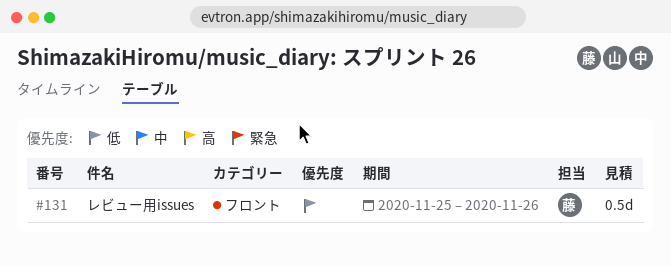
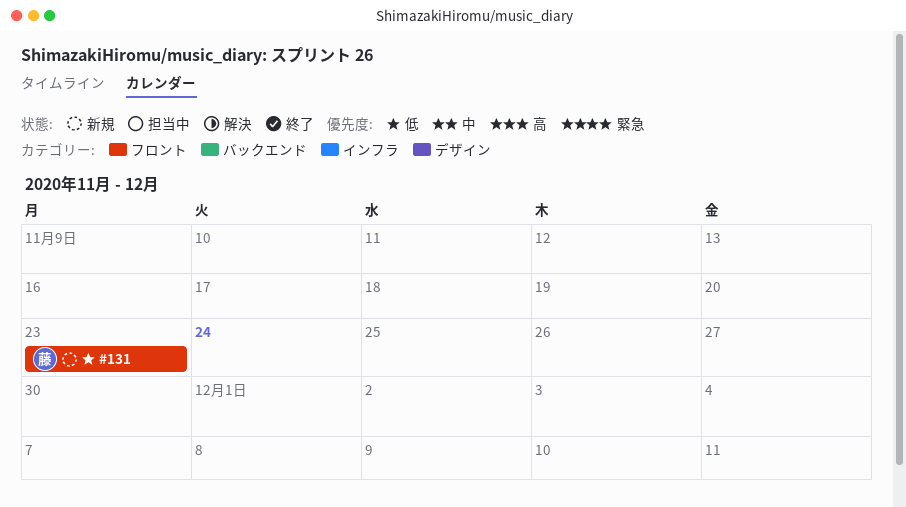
#131, start: Nov 25 -> Nov 23
#131, due: Nov 26 -> Nov 23

